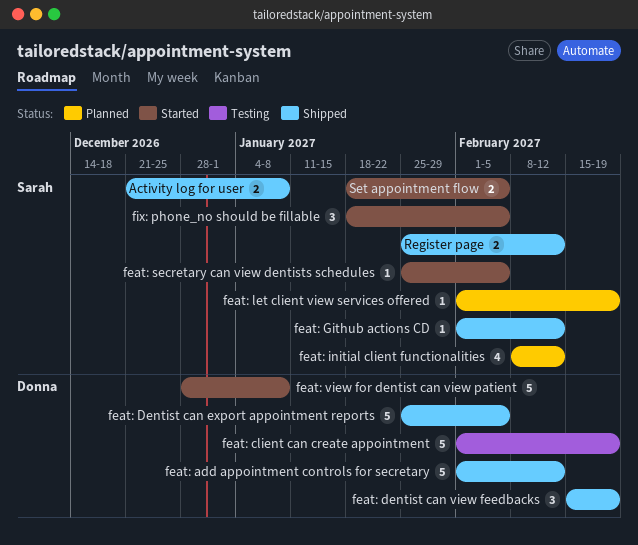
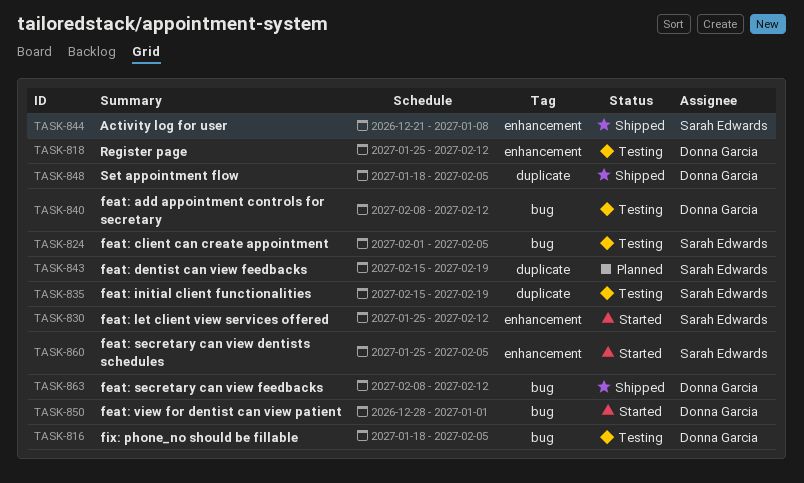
feat: add appointment controls for secretary, status: Shipped -> Testing
feat: add appointment controls for secretary, start: Feb 1 -> Feb 8
feat: client can create appointment, owner: Donna Garcia -> Sarah Edwards
feat: client can create appointment, due: Feb 19 -> Feb 5
feat: Dentist can export appointment reports: present -> none
feat: dentist can view feedbacks, status: Shipped -> Planned
feat: dentist can view feedbacks, owner: Donna Garcia -> Sarah Edwards
feat: Github actions CD: present -> none
feat: initial client functionalities, status: Planned -> Testing
feat: initial client functionalities, start: Feb 8 -> Feb 15
feat: initial client functionalities, due: Feb 12 -> Feb 19
feat: let client view services offered, status: Planned -> Started
feat: let client view services offered, start: Feb 1 -> Jan 25
feat: let client view services offered, due: Feb 19 -> Feb 12
feat: secretary can view feedbacks: none -> present
feat: view for dentist can view patient, due: Jan 8 -> Jan 1
fix: phone_no should be fillable, status: Started -> Testing
fix: phone_no should be fillable, owner: Sarah Edwards -> Donna Garcia
Register page, status: Shipped -> Testing
Register page, owner: Sarah Edwards -> Donna Garcia
Set appointment flow, status: Started -> Shipped
Set appointment flow, owner: Sarah Edwards -> Donna Garcia

